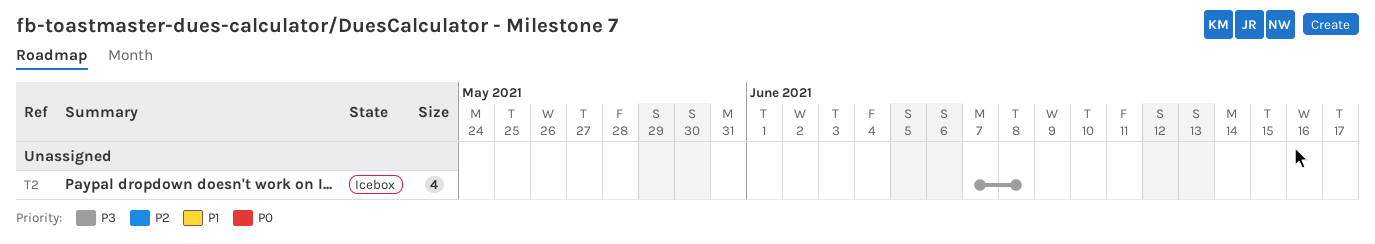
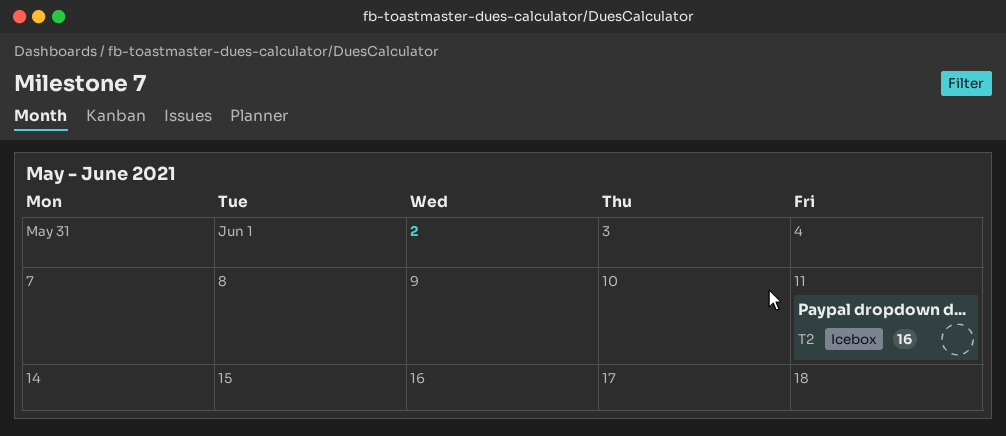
T2, estimate: 4 -> 16
T2, due: Jun 8 -> Jun 11

